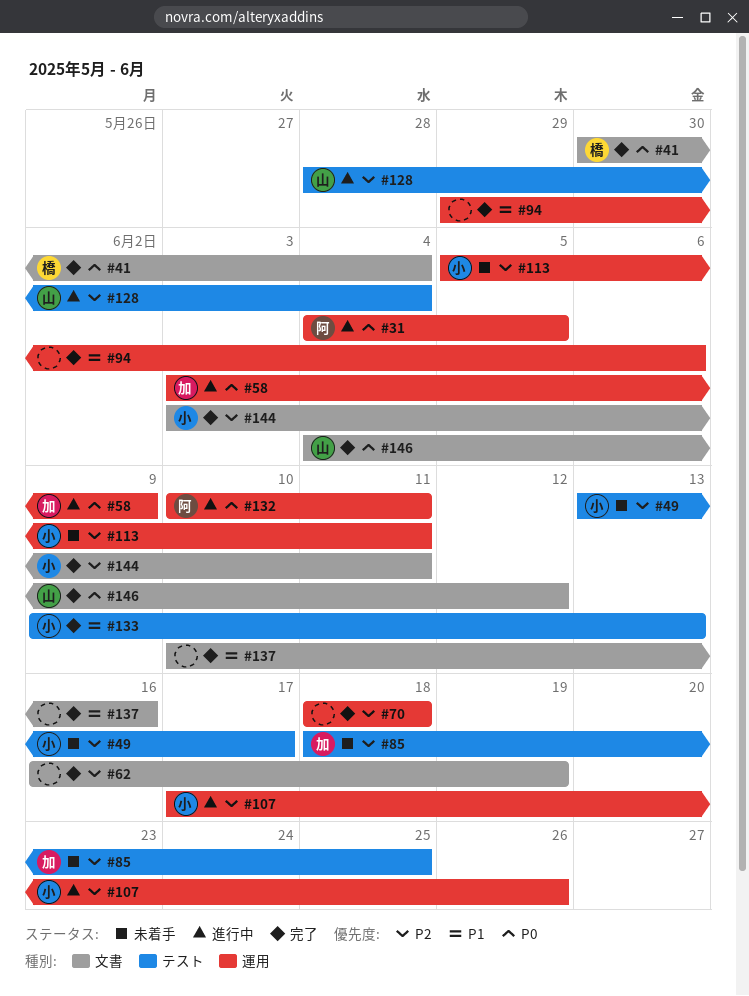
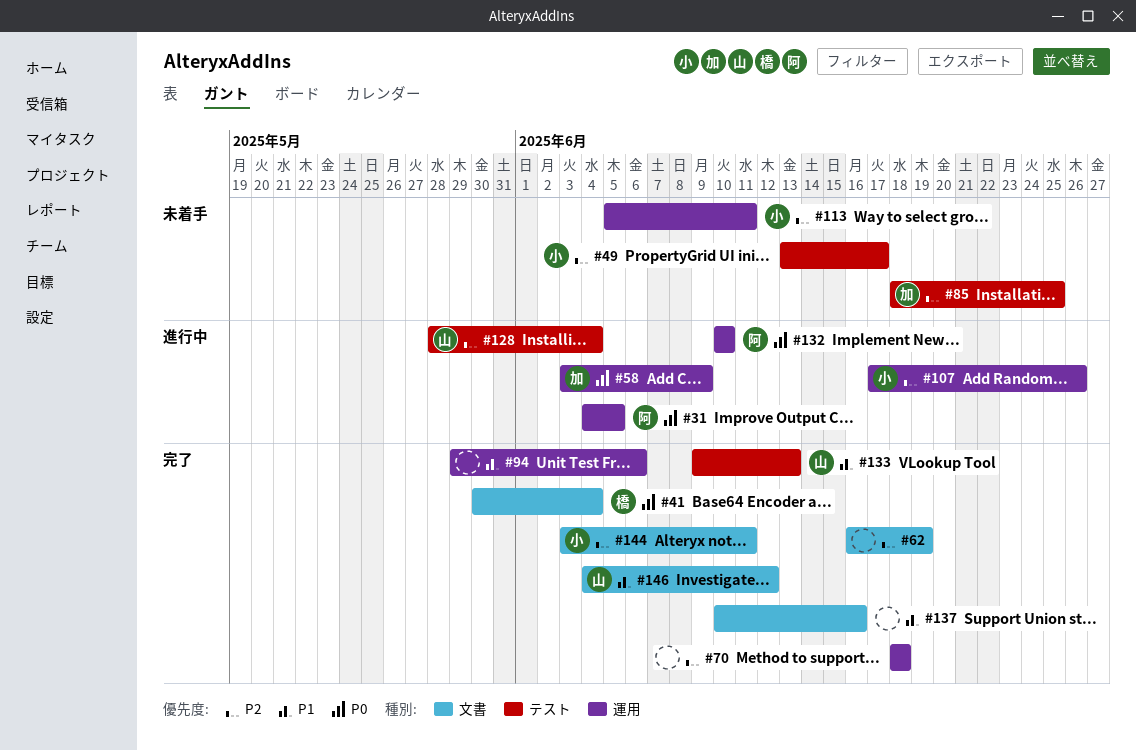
#132, due: Jun 11 -> Jun 10
#133, owner: 小 -> 山
#146, priority: P0 -> P1

